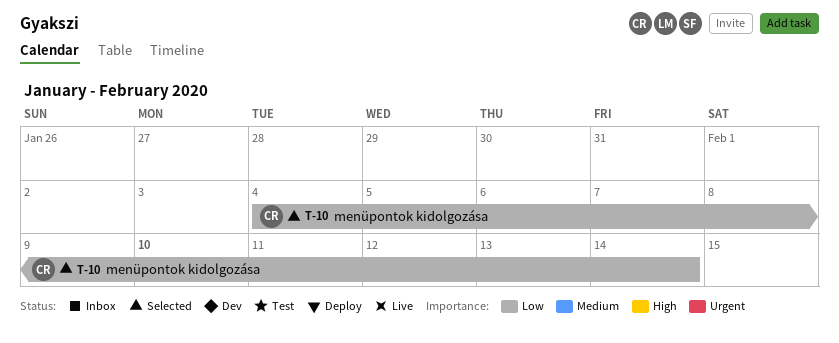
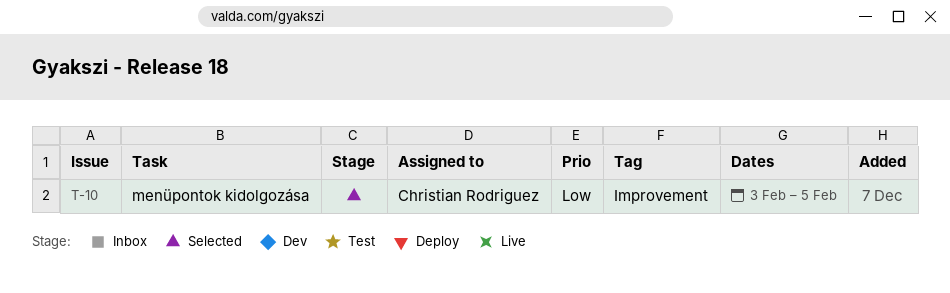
T-10, start: Feb 4 -> Feb 3
T-10, due: Feb 14 -> Feb 5

